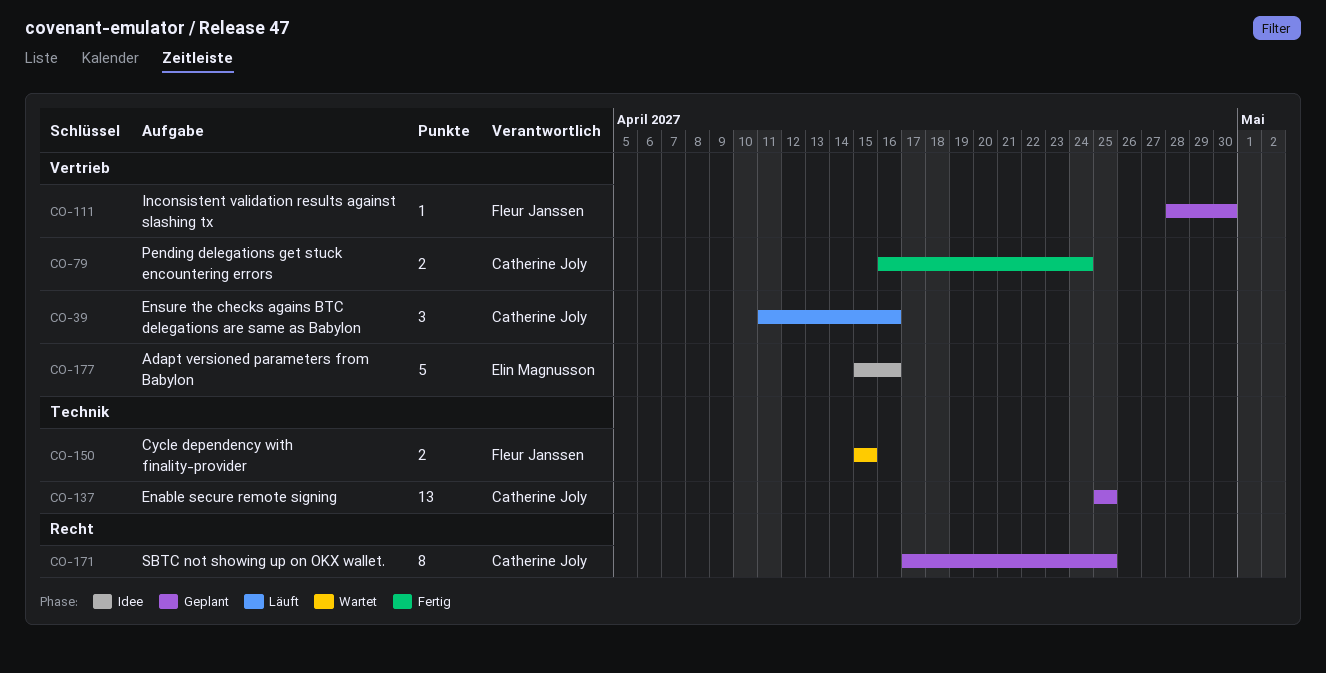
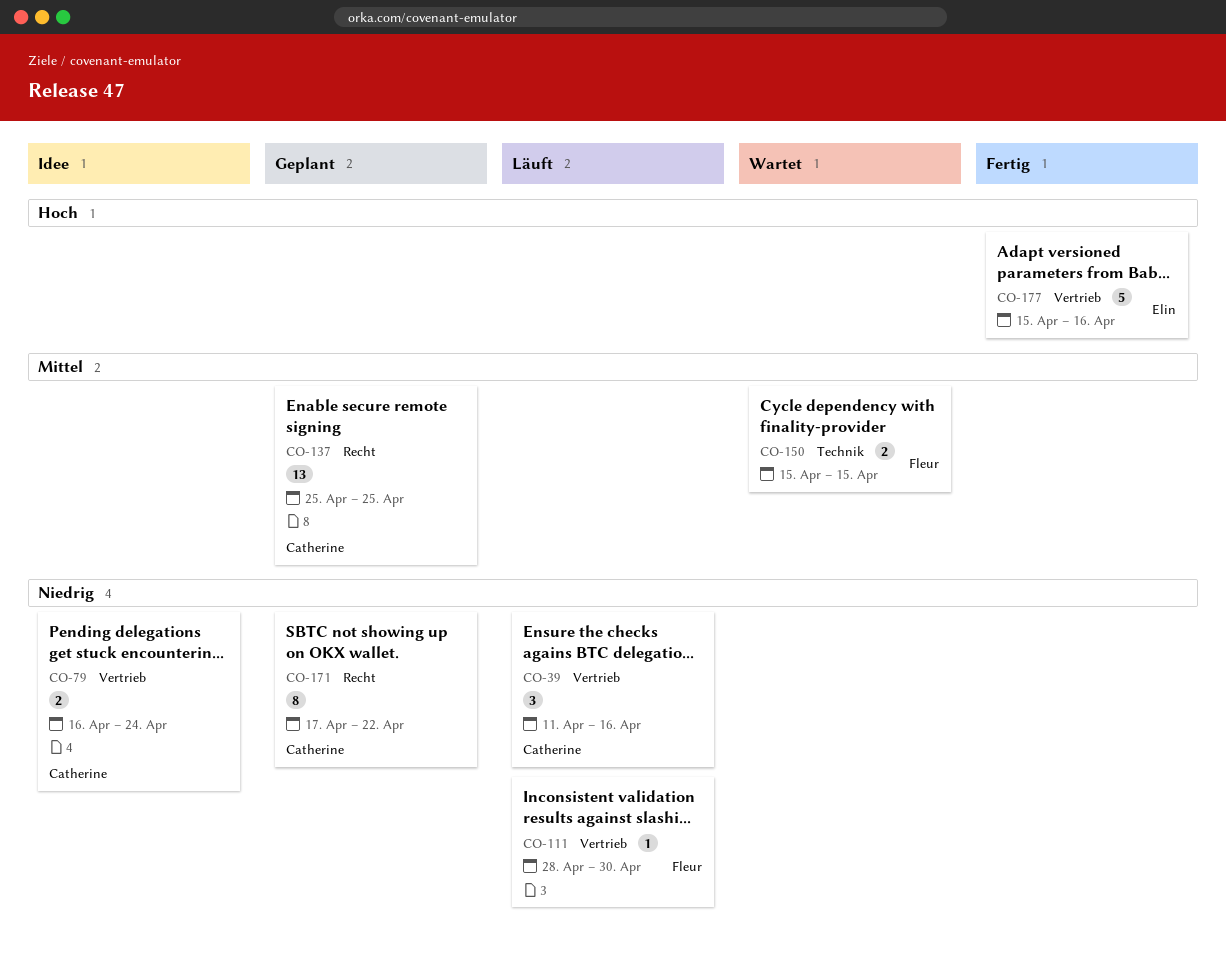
CO-79, status: Fertig -> Idee
CO-111, status: Geplant -> Läuft
CO-137, label: Technik -> Recht
CO-171, due: Apr 25 -> Apr 22
CO-177, status: Idee -> Fertig

